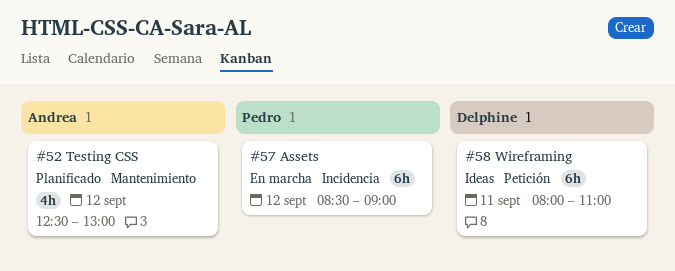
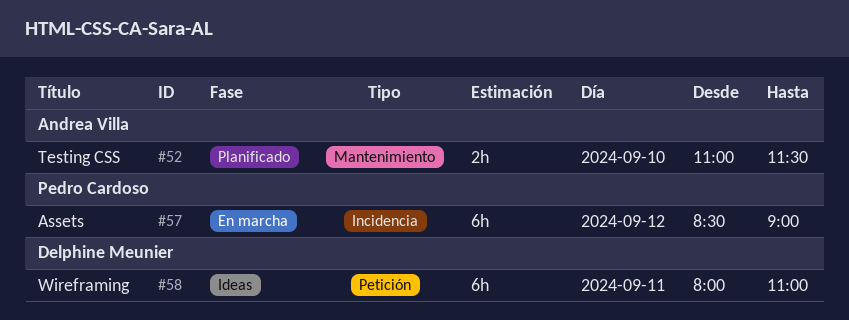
#52, estimate: 4h -> 2h
#52, day: Sep 12 -> Sep 10
#52, begins: 12:30 -> 11:00
#52, ends: 13:00 -> 11:30

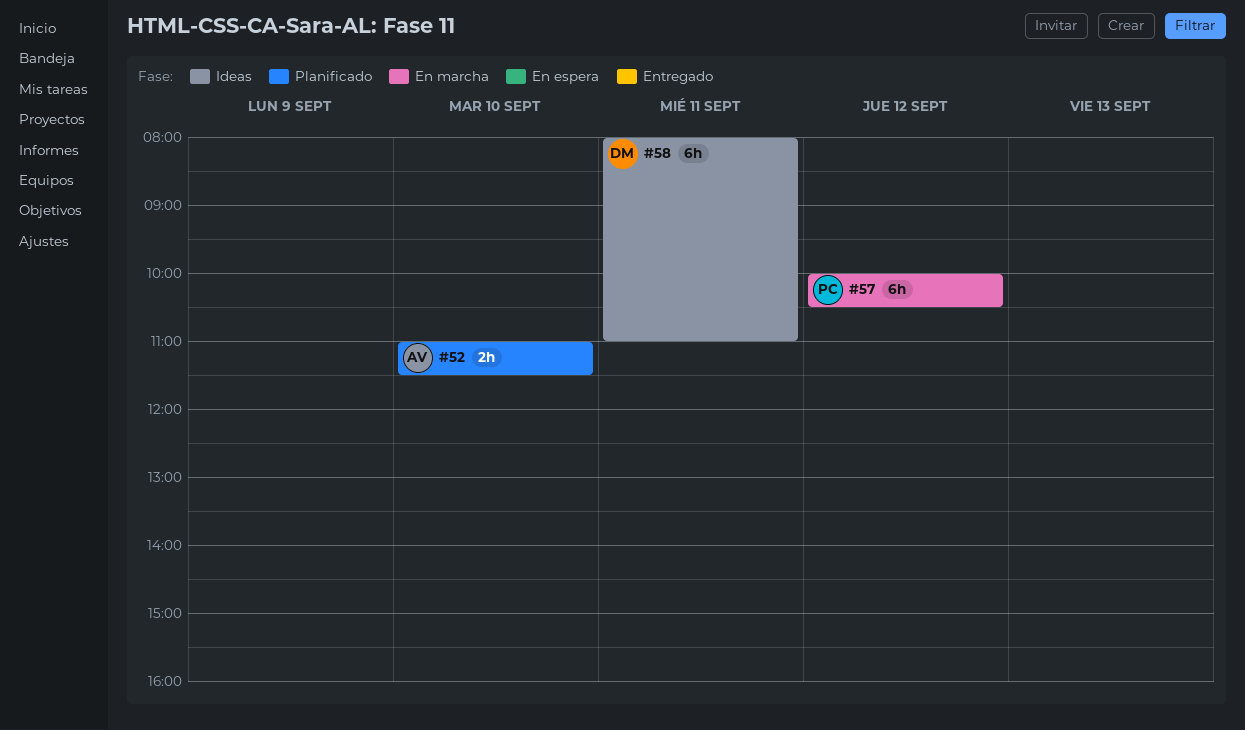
#57, begins: 08:30 -> 10:00
#57, ends: 09:00 -> 10:30

